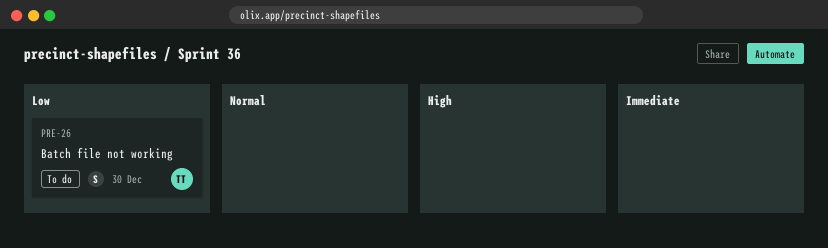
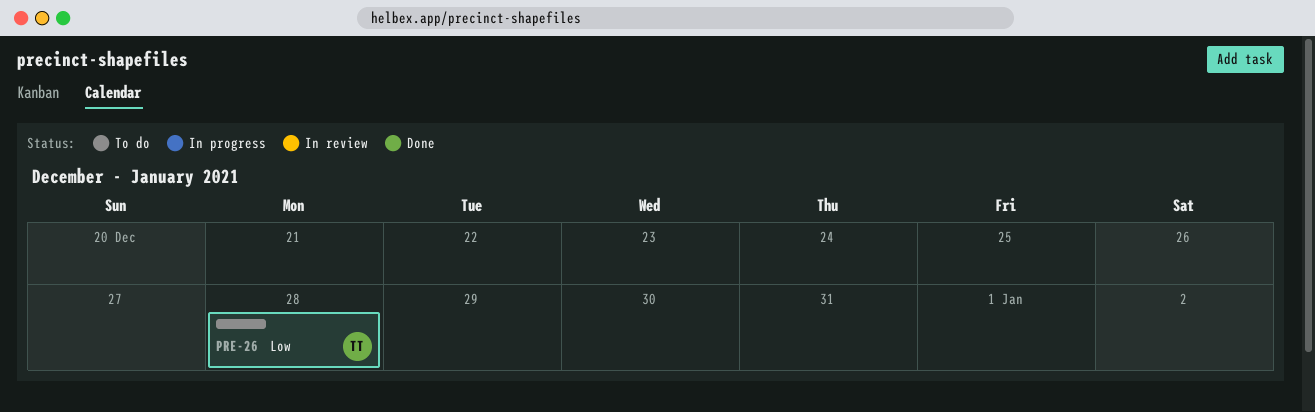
PRE-26, due: Dec 30 -> Dec 28

